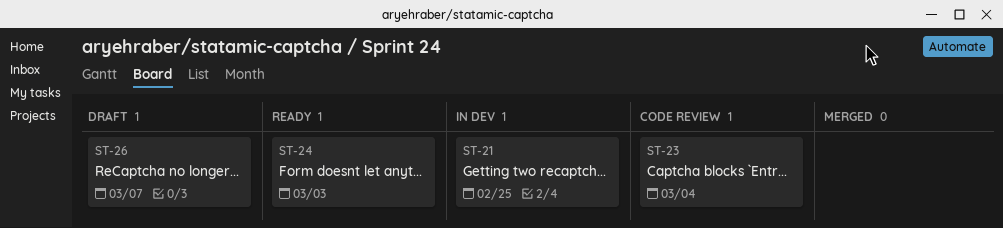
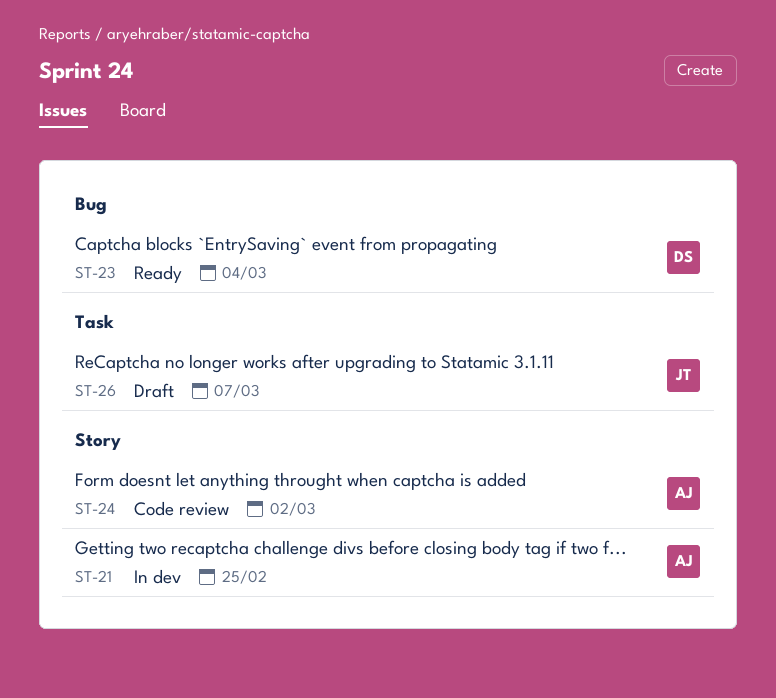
ST-23, status: Code review -> Ready
ST-24, status: Ready -> Code review
ST-24, due: Mar 3 -> Mar 2

